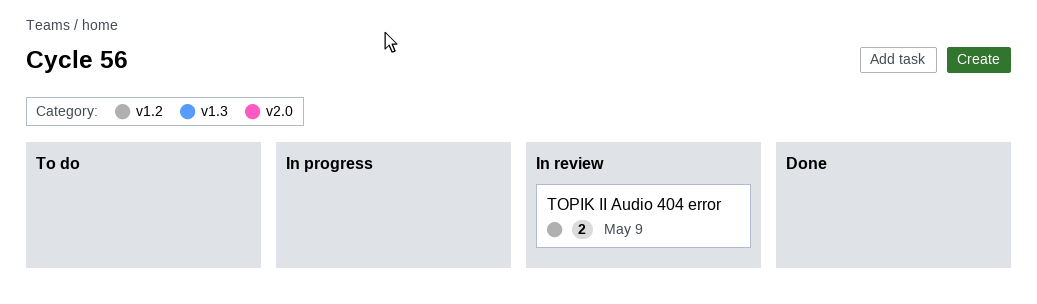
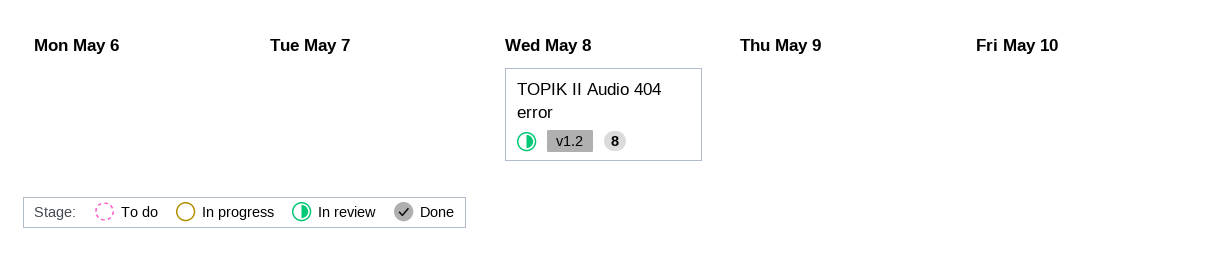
TOPIK II Audio 404 error, estimate: 2 -> 8
TOPIK II Audio 404 error, due: May 9 -> May 8

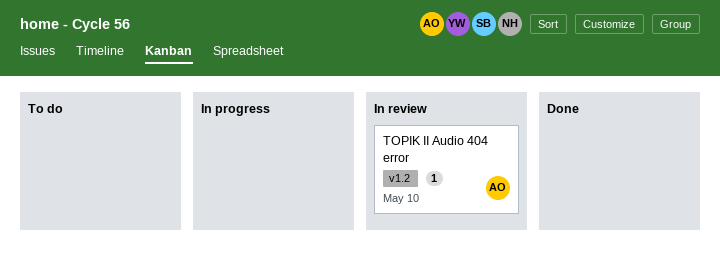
TOPIK II Audio 404 error, estimate: 8 -> 1
TOPIK II Audio 404 error, due: May 8 -> May 10

